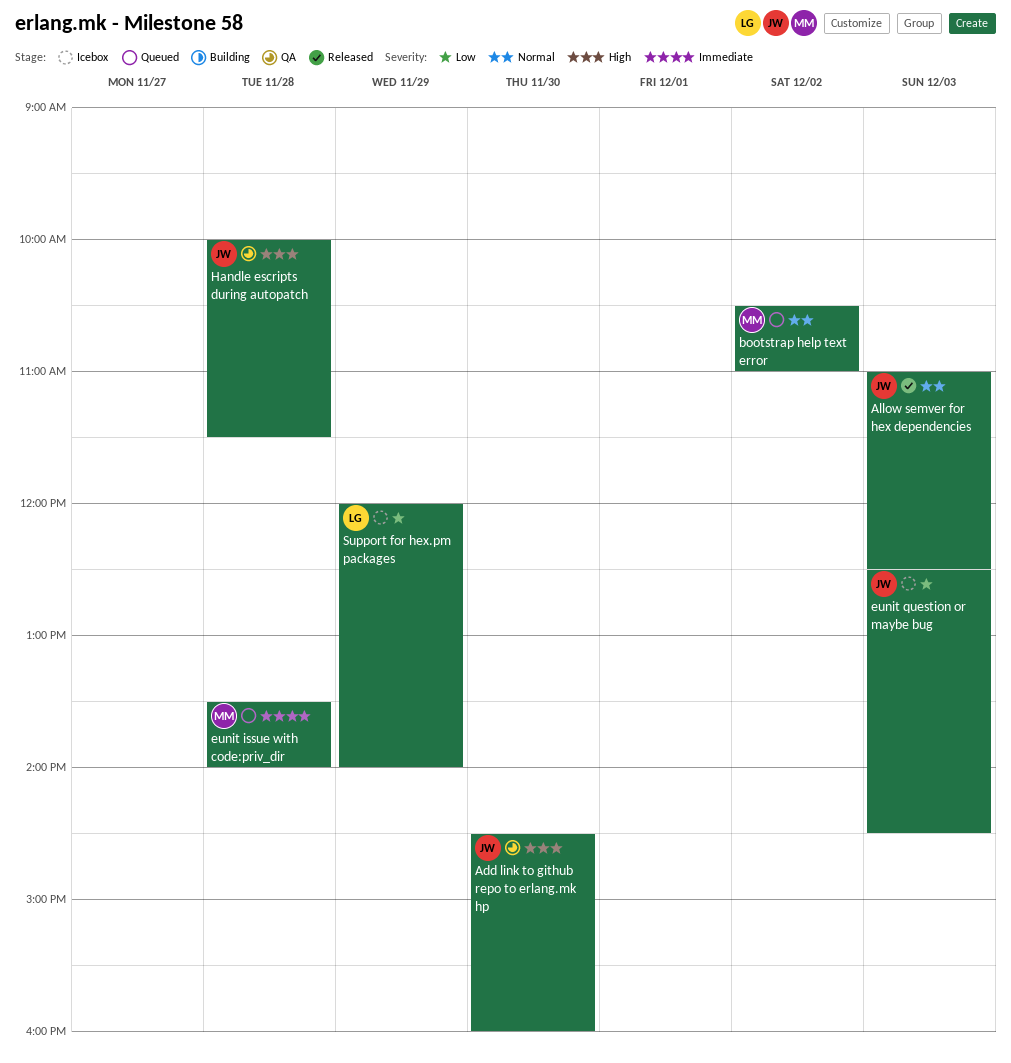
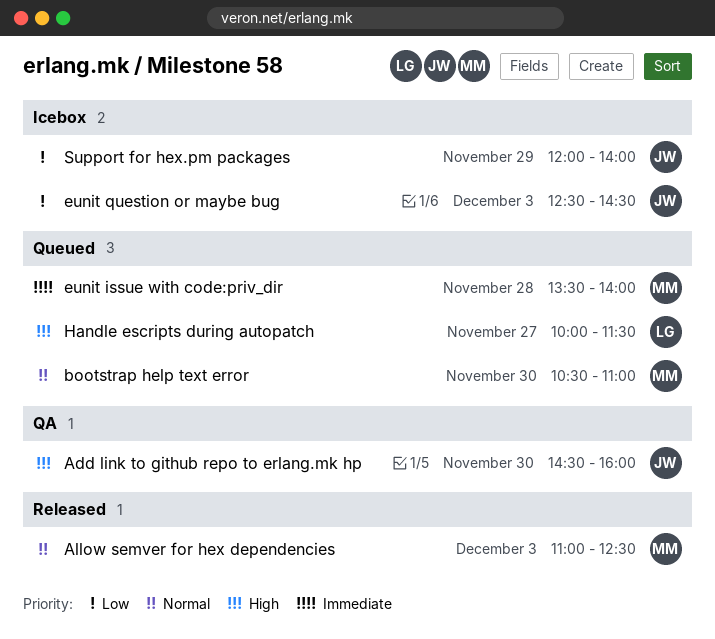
Allow semver for hex dependencies, owner: JW -> MM
bootstrap help text error, day: Dec 2 -> Nov 30
Handle escripts during autopatch, status: QA -> Queued
Handle escripts during autopatch, owner: JW -> LG
Handle escripts during autopatch, day: Nov 28 -> Nov 27
Support for hex.pm packages, owner: LG -> JW

